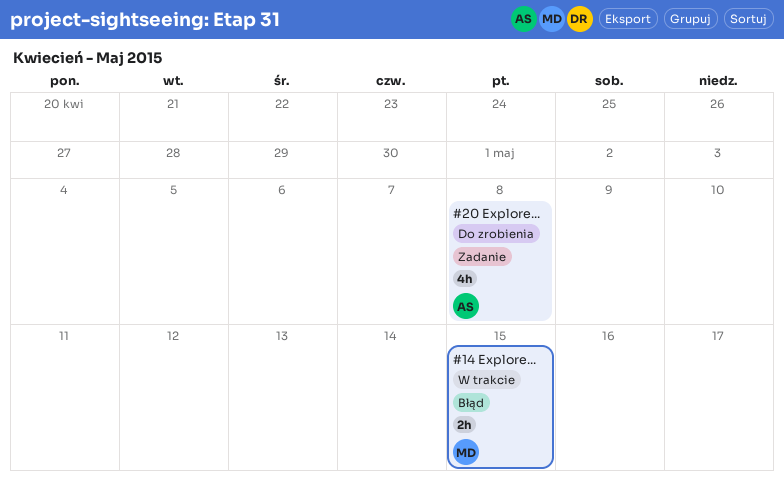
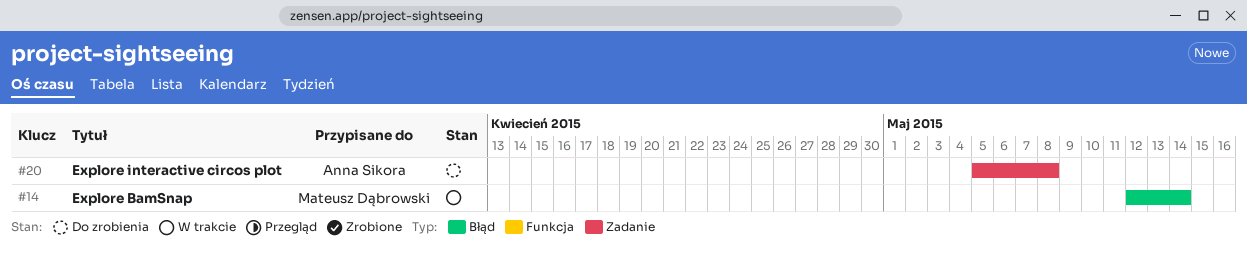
#14, due: May 15 -> May 14

